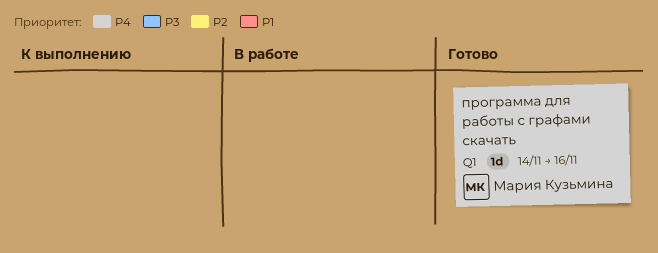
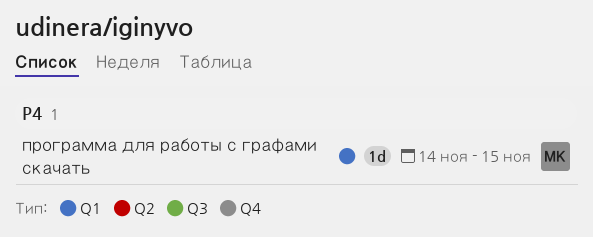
программа для работы с графами скачать, due: Nov 16 -> Nov 15

